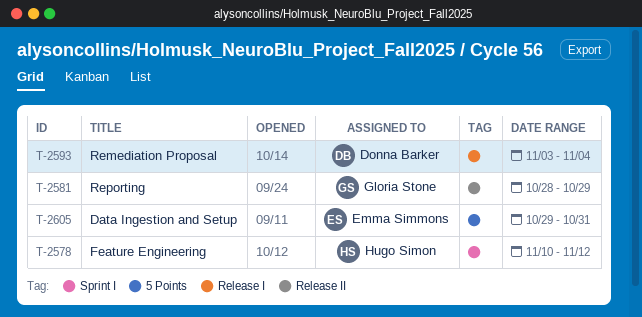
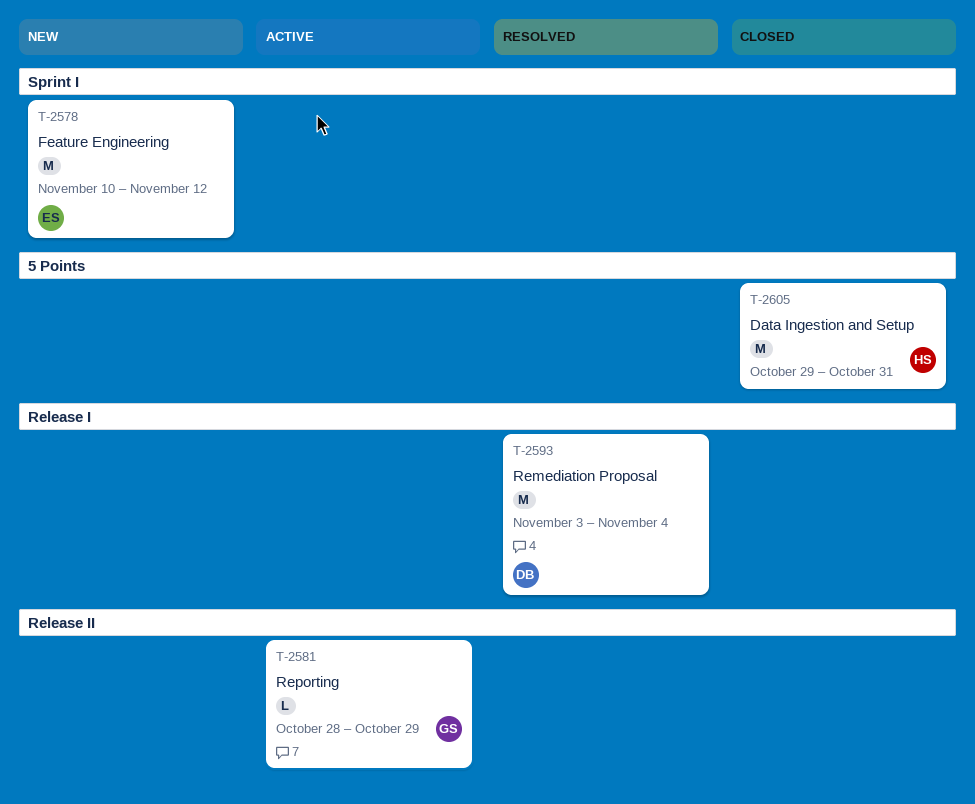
T-2578, owner: Hugo Simon -> Emma Simmons
T-2605, owner: Emma Simmons -> Hugo Simon

